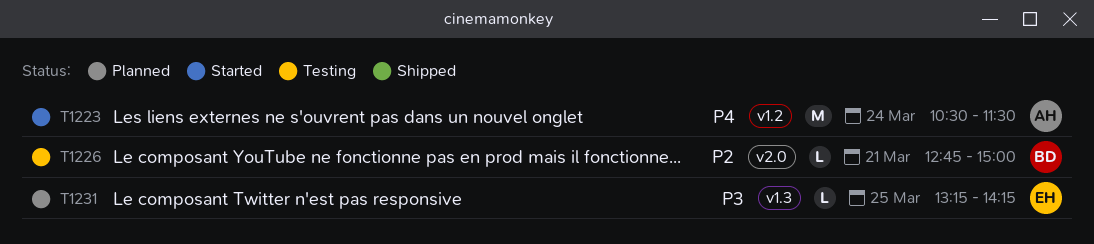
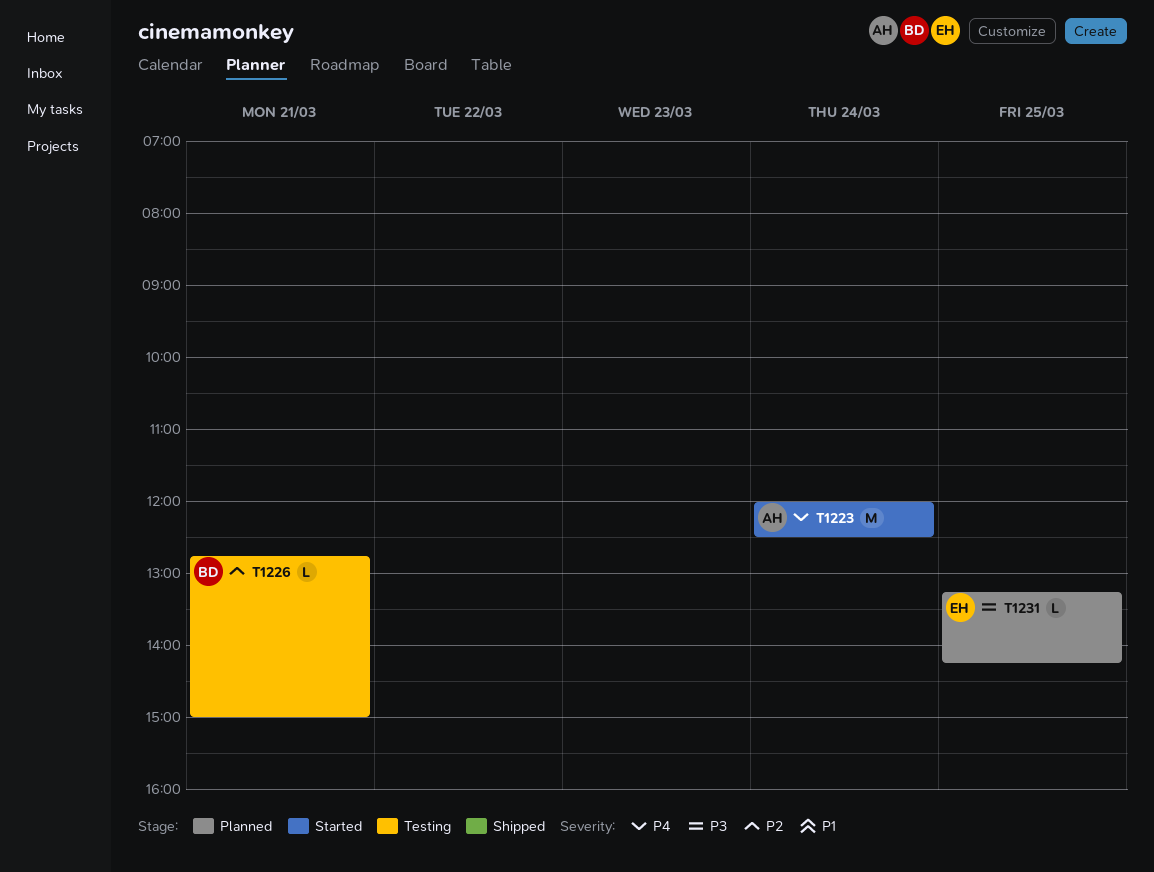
T1223, begins: 10:30 -> 12:00
T1223, ends: 11:30 -> 12:30

